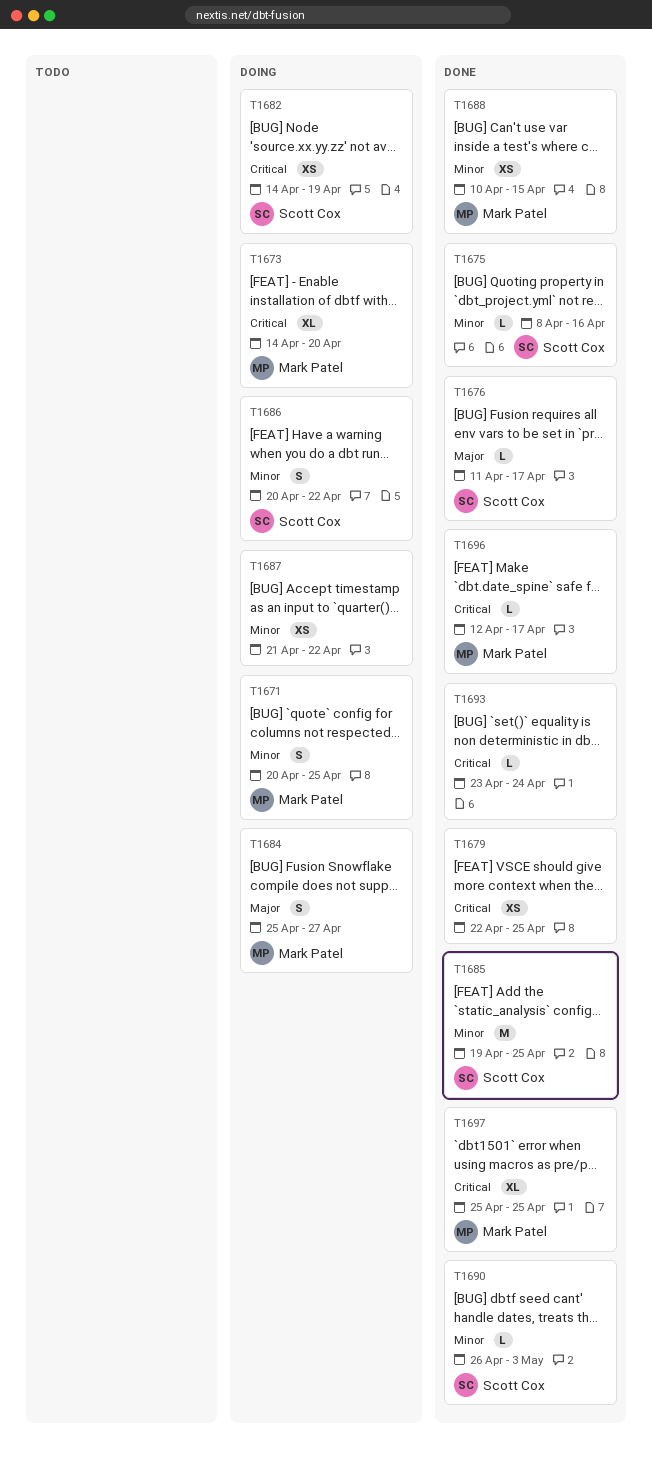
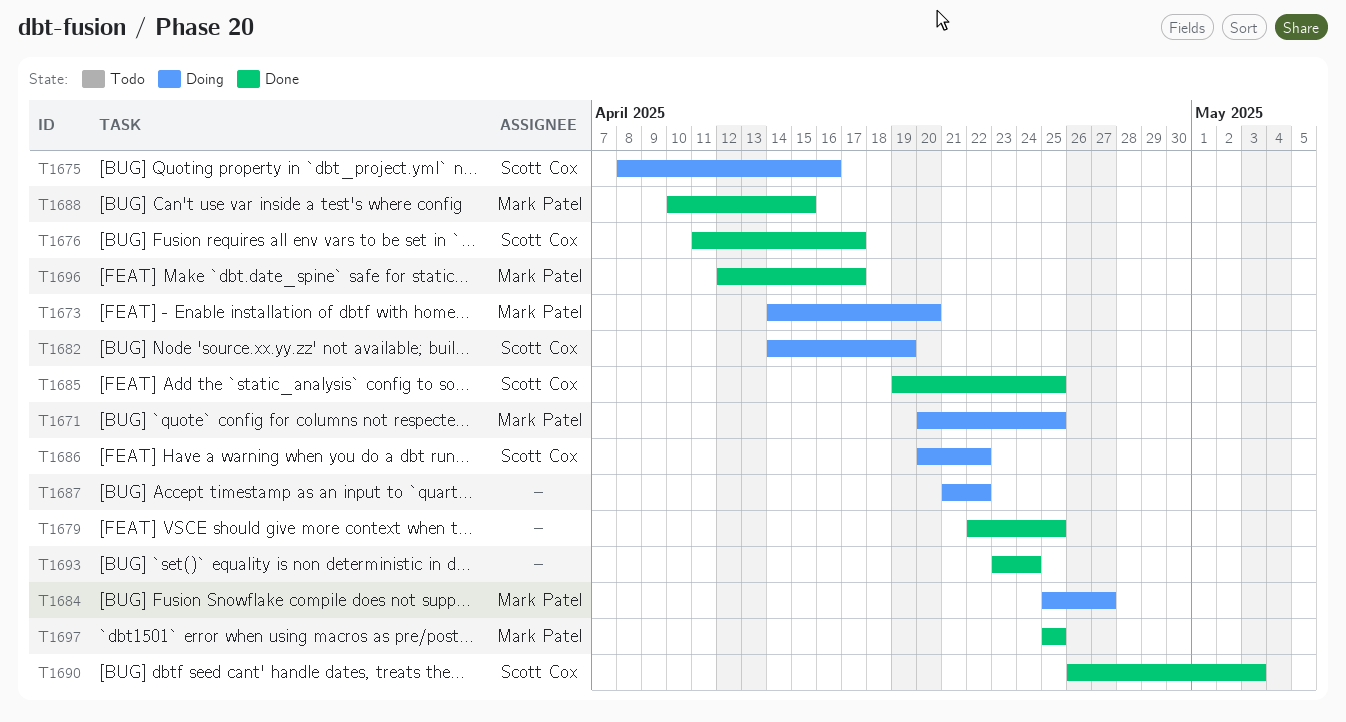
T1675, status: Done -> Doing

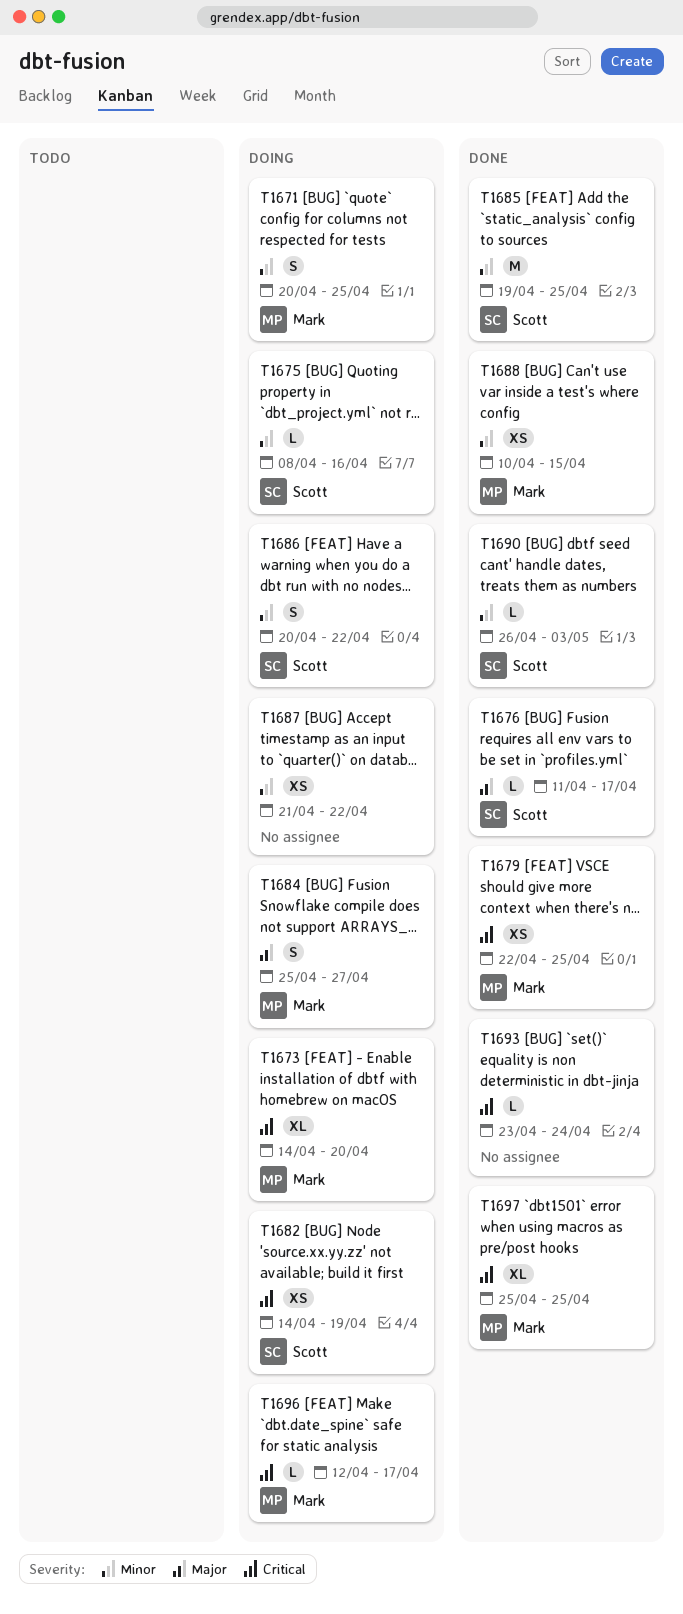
T1679, owner: none -> Mark Patel
T1696, status: Done -> Doing

